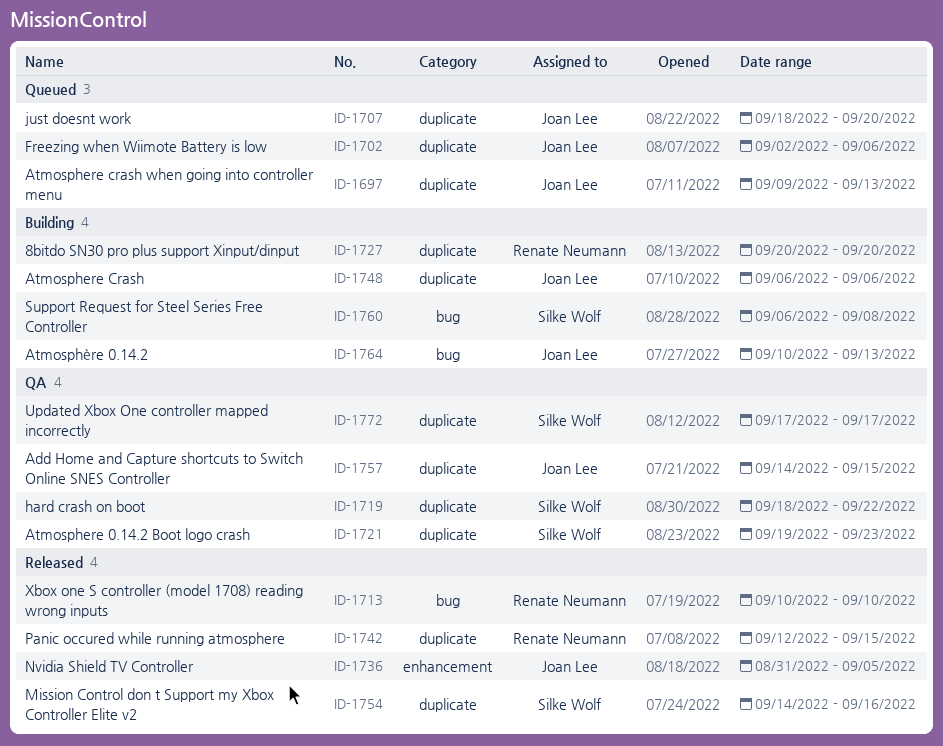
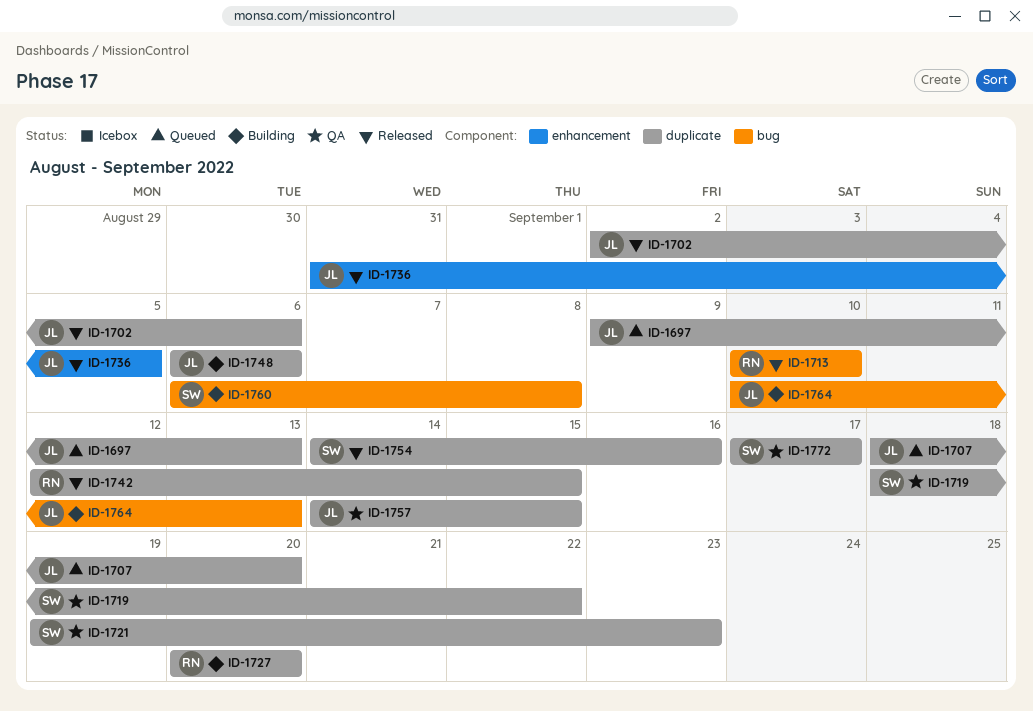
ID-1702, status: Queued -> Released

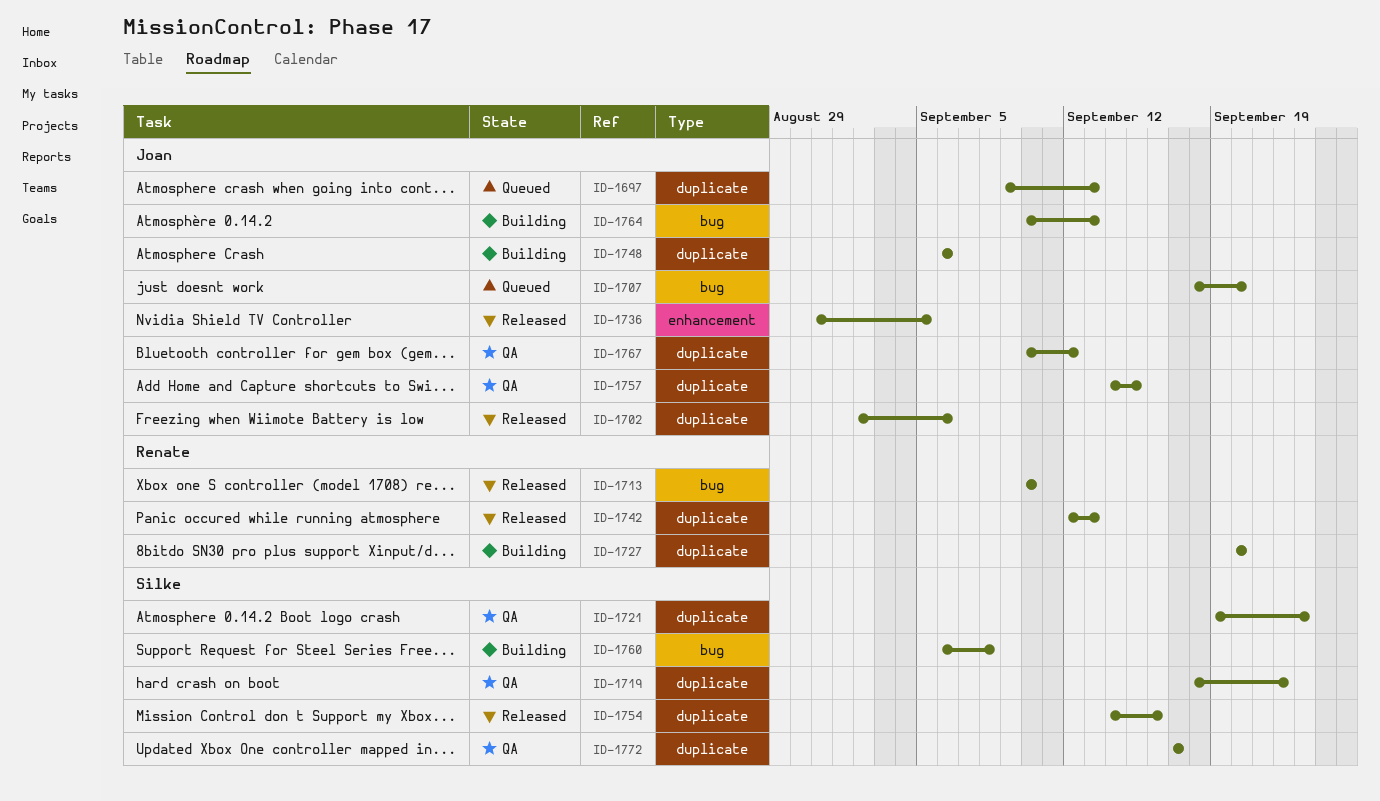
ID-1707, label: duplicate -> bug
ID-1742, due: Sep 15 -> Sep 13
ID-1767: none -> present

